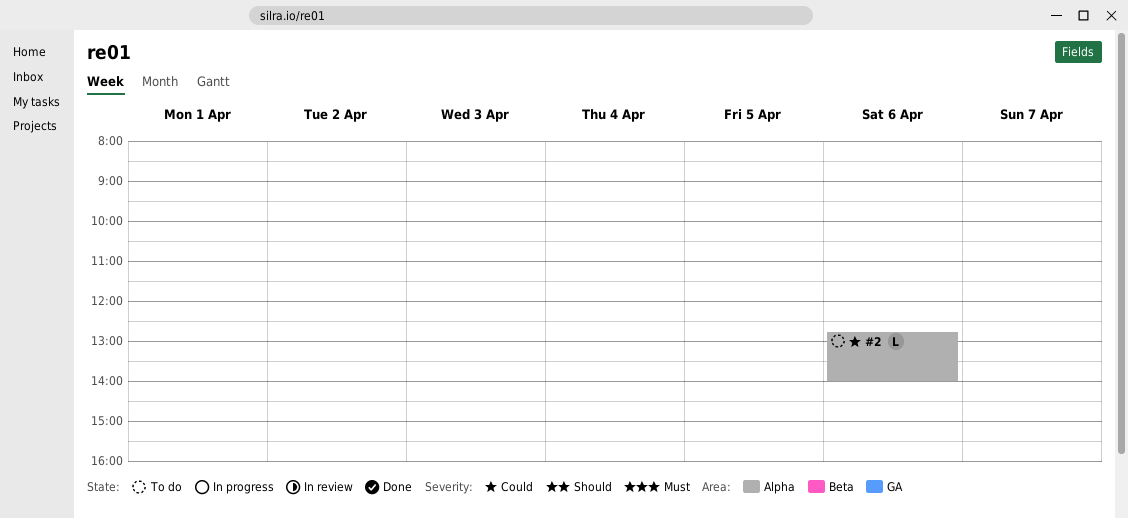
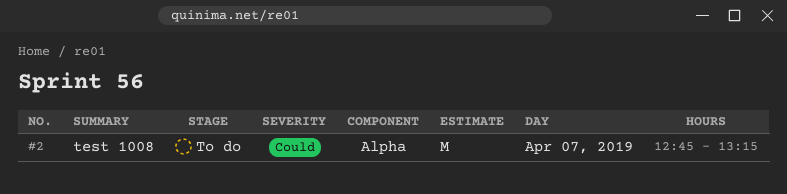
#2, estimate: L -> M
#2, day: Apr 6 -> Apr 7
#2, ends: 14:00 -> 13:15

